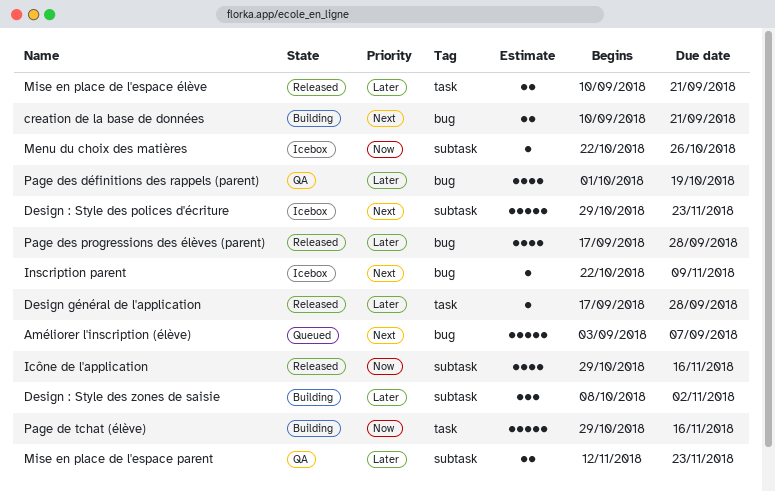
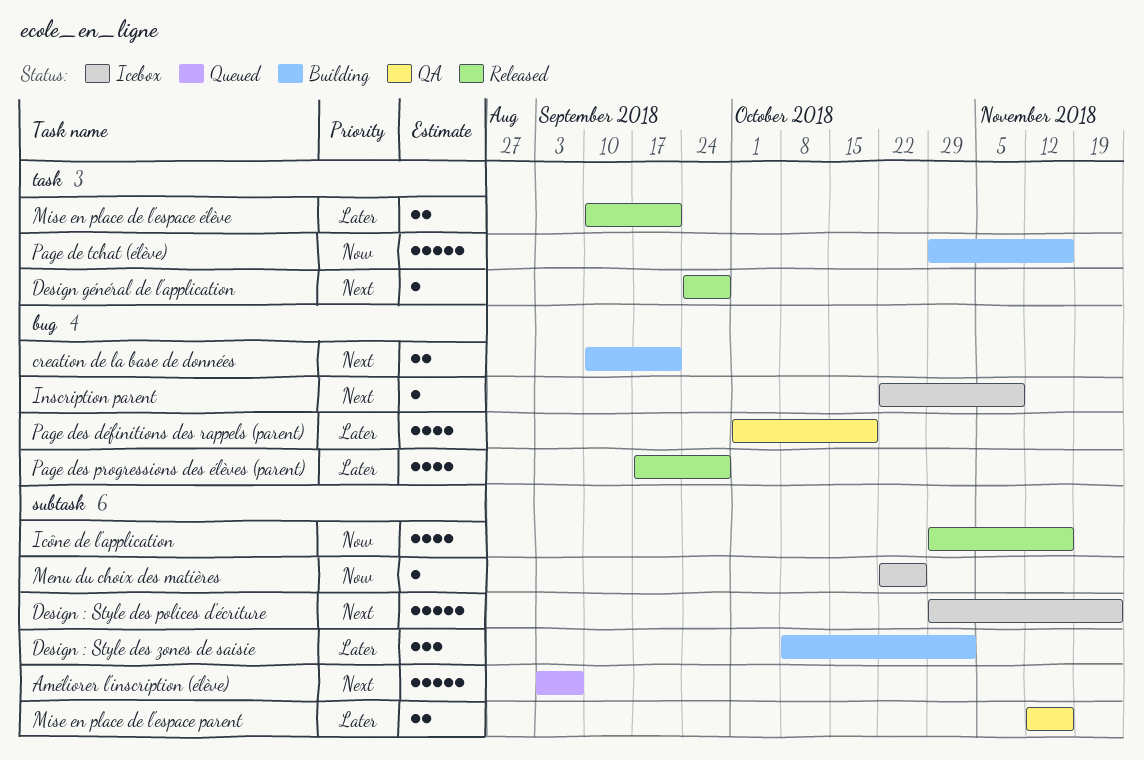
Améliorer l'inscription (élève), label: bug -> subtask
Design général de l'application, priority: Later -> Next
Design général de l'application, start: Sep 17 -> Sep 24
Mise en place de l'espace parent, due: Nov 23 -> Nov 16

